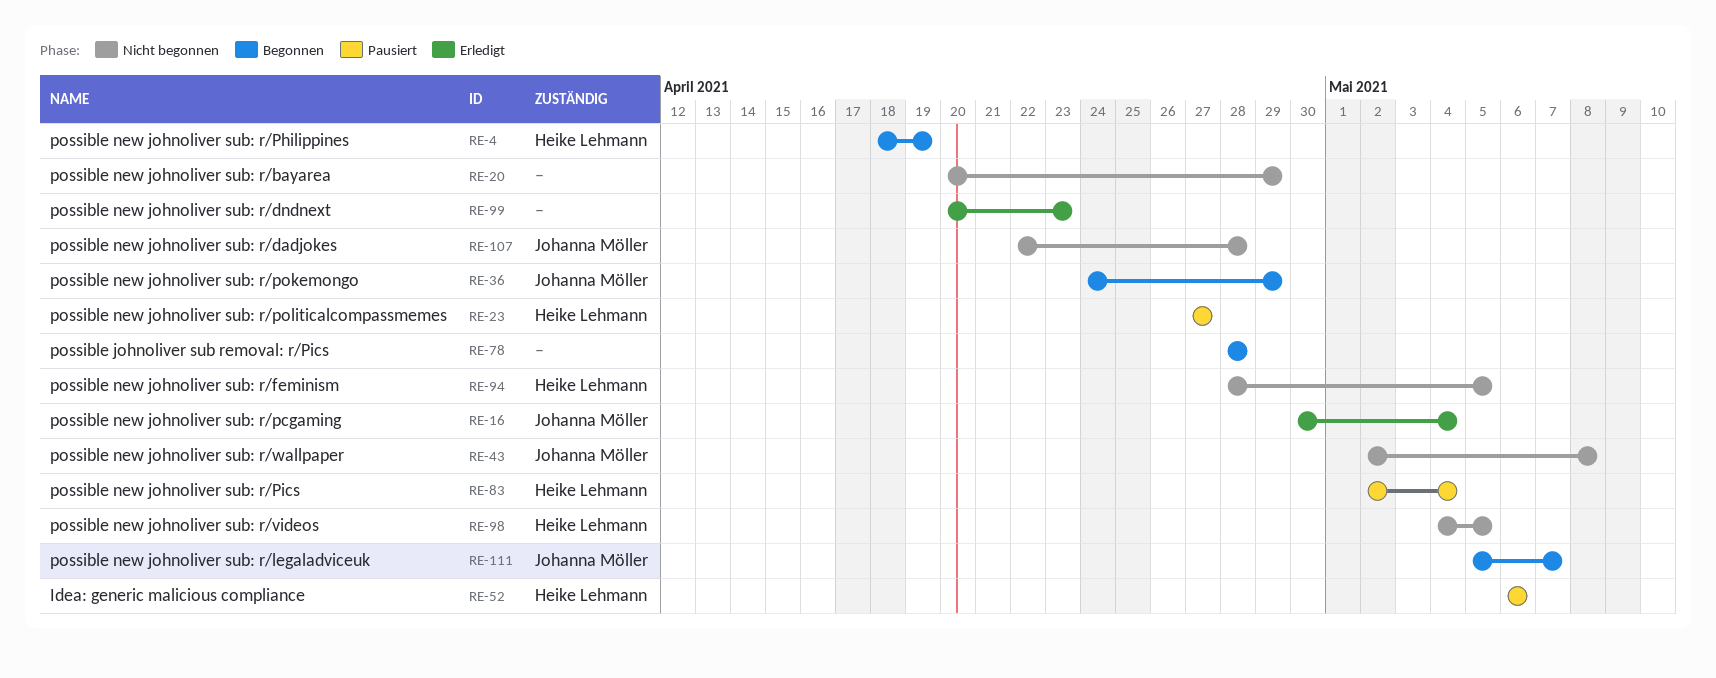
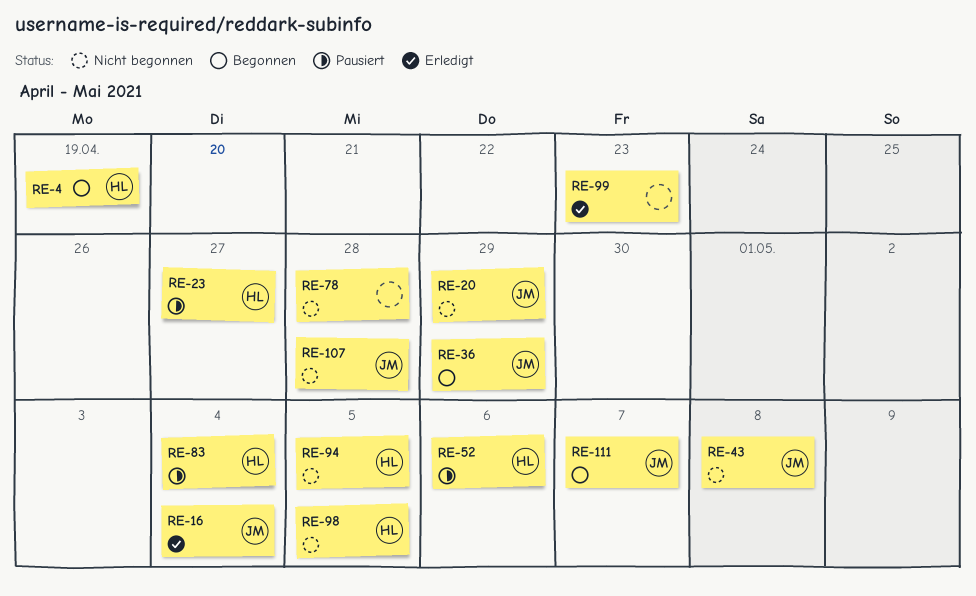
RE-20, owner: none -> Johanna Möller
RE-78, status: Begonnen -> Nicht begonnen

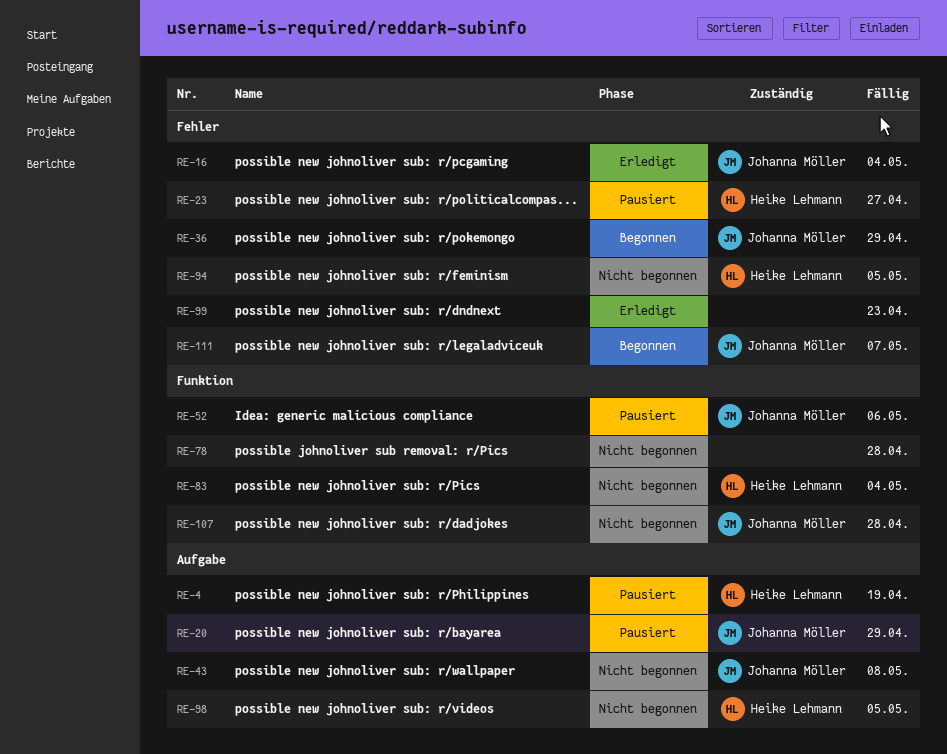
RE-4, status: Begonnen -> Pausiert
RE-20, status: Nicht begonnen -> Pausiert
RE-52, owner: Heike Lehmann -> Johanna Möller
RE-83, status: Pausiert -> Nicht begonnen

